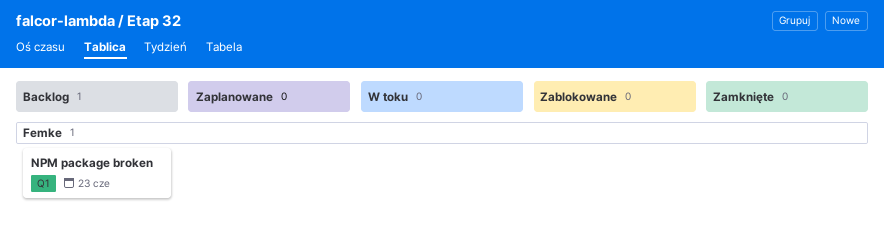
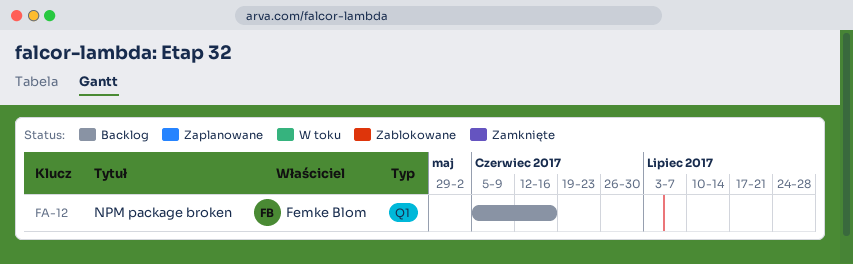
NPM package broken, due: Jun 23 -> Jun 16

